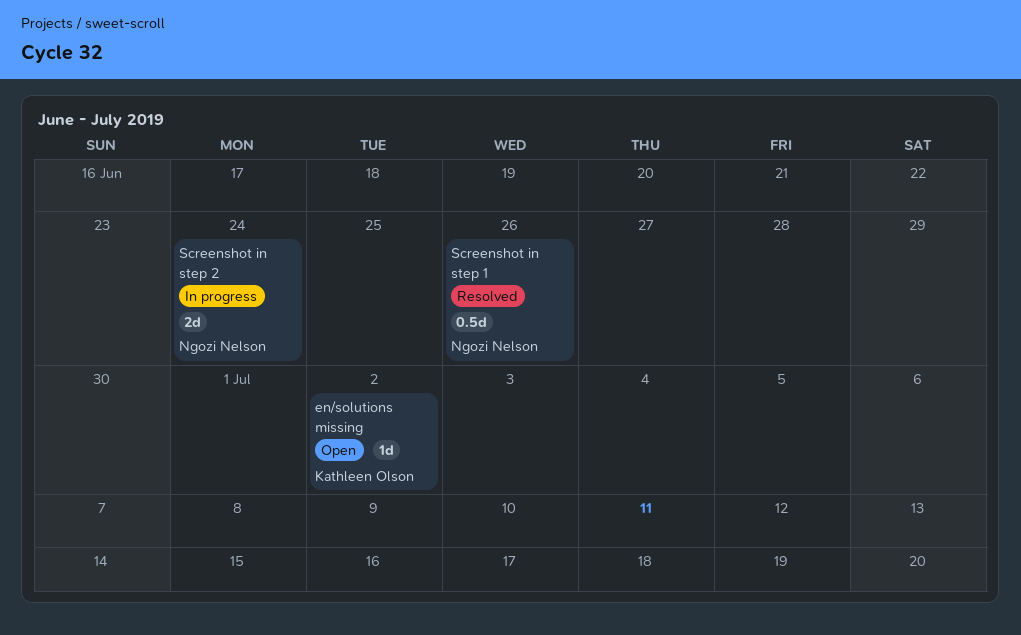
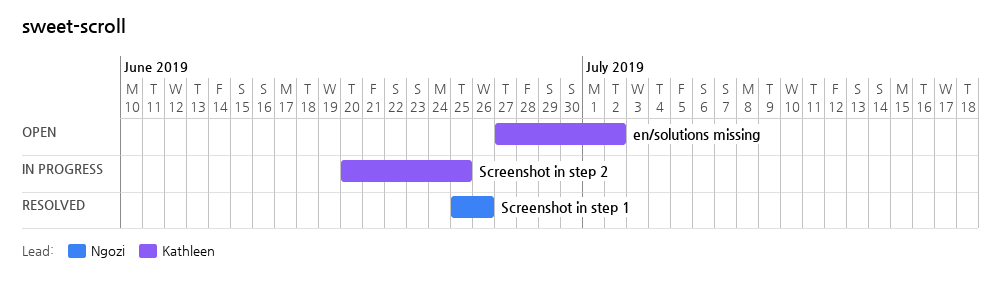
Screenshot in step 2, owner: Ngozi Nelson -> Kathleen Olson
Screenshot in step 2, due: Jun 24 -> Jun 25

